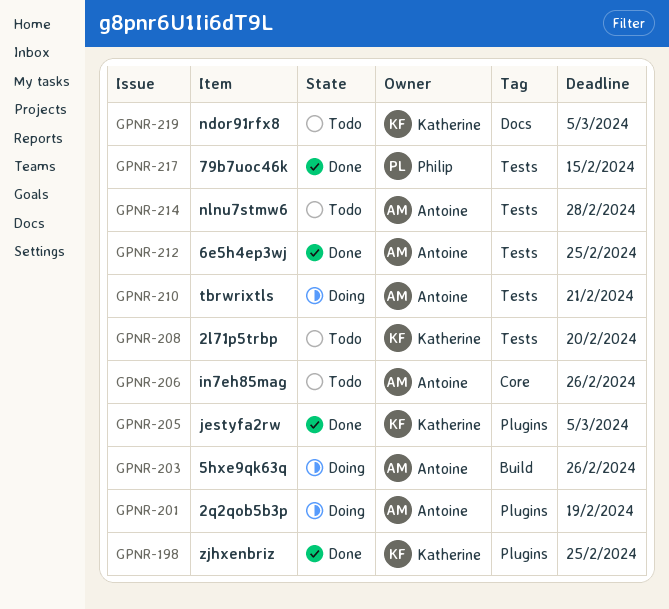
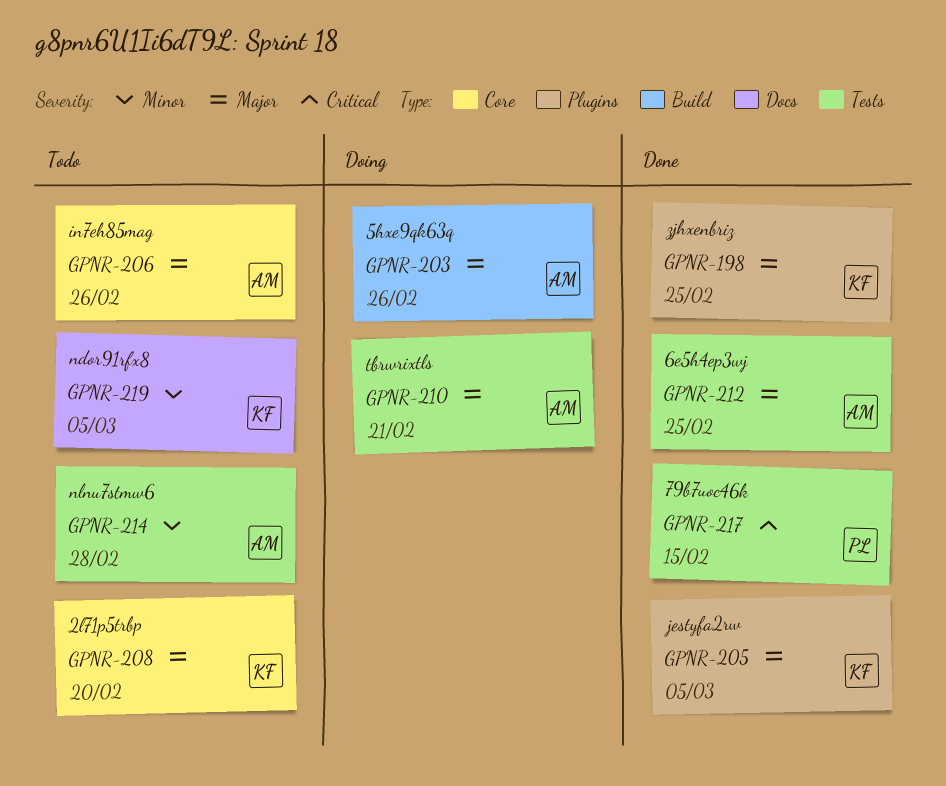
GPNR-201: present -> none
GPNR-208, label: Tests -> Core

